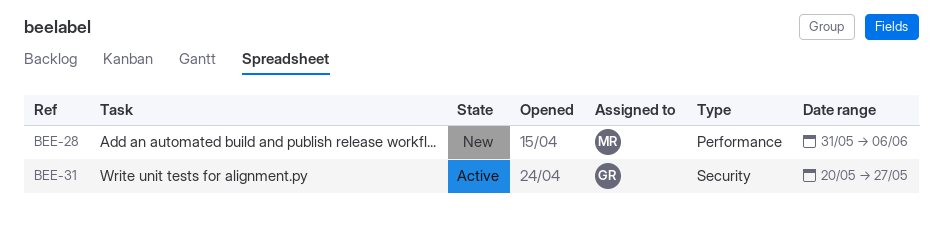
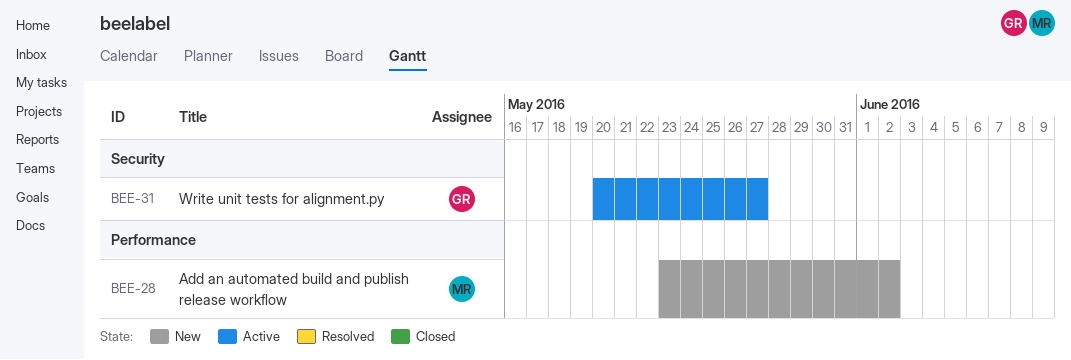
BEE-28, start: May 31 -> May 23
BEE-28, due: Jun 6 -> Jun 2

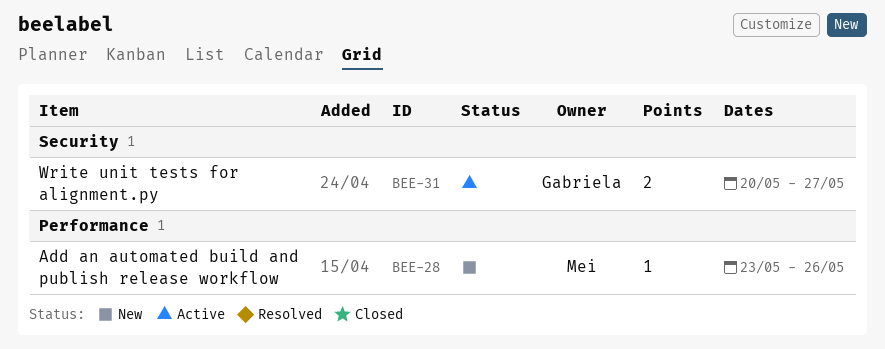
BEE-28, due: Jun 2 -> May 26

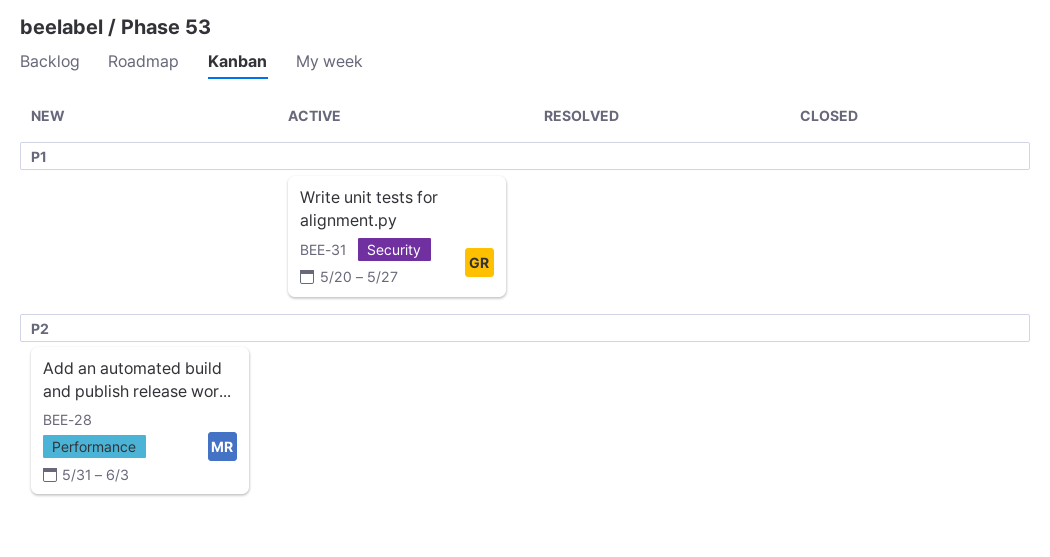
BEE-28, start: May 23 -> May 31
BEE-28, due: May 26 -> Jun 3

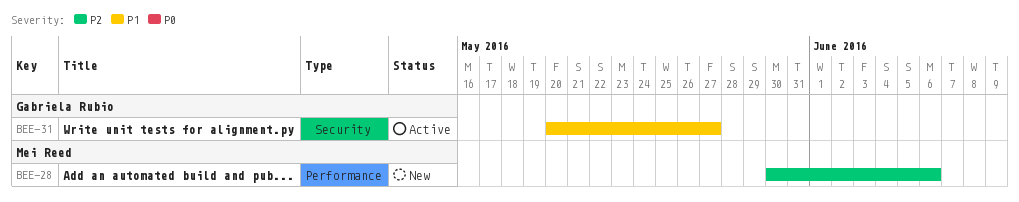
BEE-28, start: May 31 -> May 30
BEE-28, due: Jun 3 -> Jun 6

